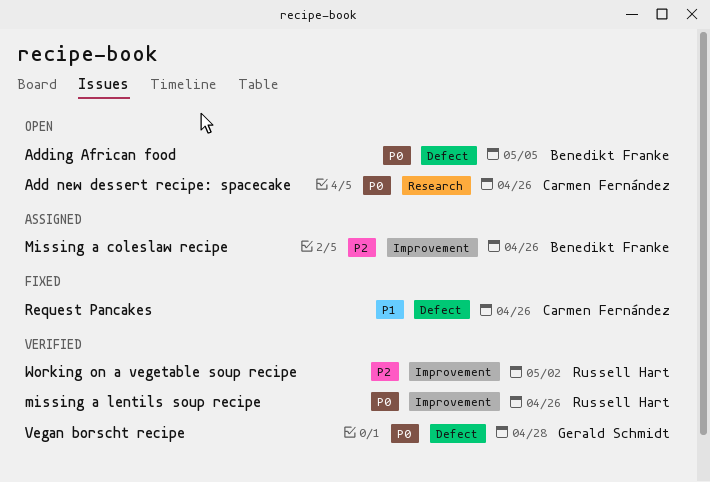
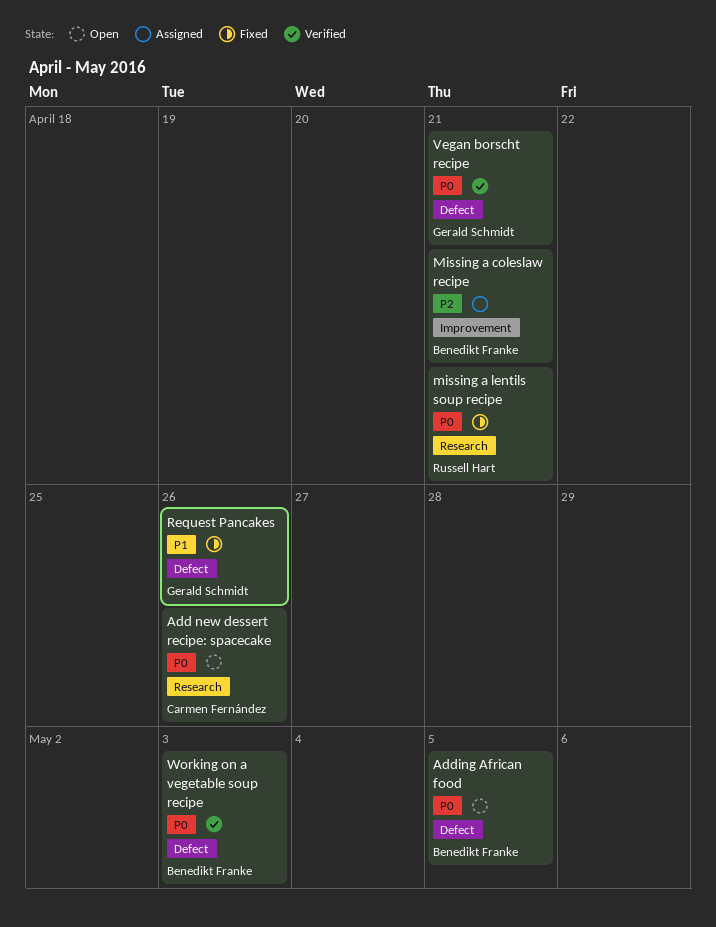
Missing a coleslaw recipe, due: Apr 26 -> Apr 21
missing a lentils soup recipe, status: Verified -> Fixed
missing a lentils soup recipe, label: Improvement -> Research
missing a lentils soup recipe, due: Apr 26 -> Apr 21
Request Pancakes, owner: Carmen Fernández -> Gerald Schmidt
Vegan borscht recipe, due: Apr 28 -> Apr 21
Working on a vegetable soup recipe, owner: Russell Hart -> Benedikt Franke
Working on a vegetable soup recipe, priority: P2 -> P0
Working on a vegetable soup recipe, label: Improvement -> Defect
Working on a vegetable soup recipe, due: May 2 -> May 3

